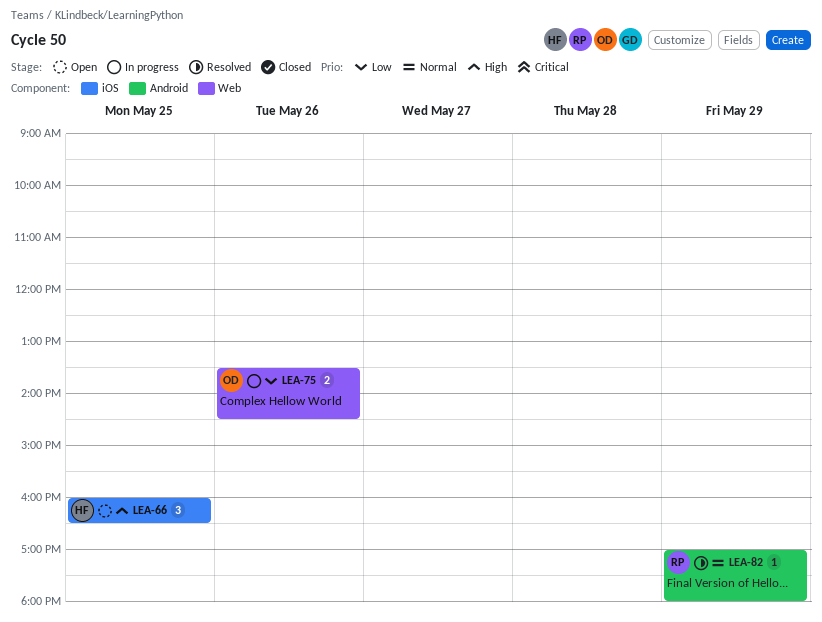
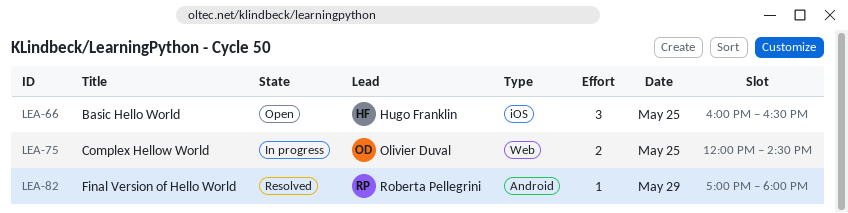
LEA-75, day: May 26 -> May 25
LEA-75, begins: 13:30 -> 12:00

